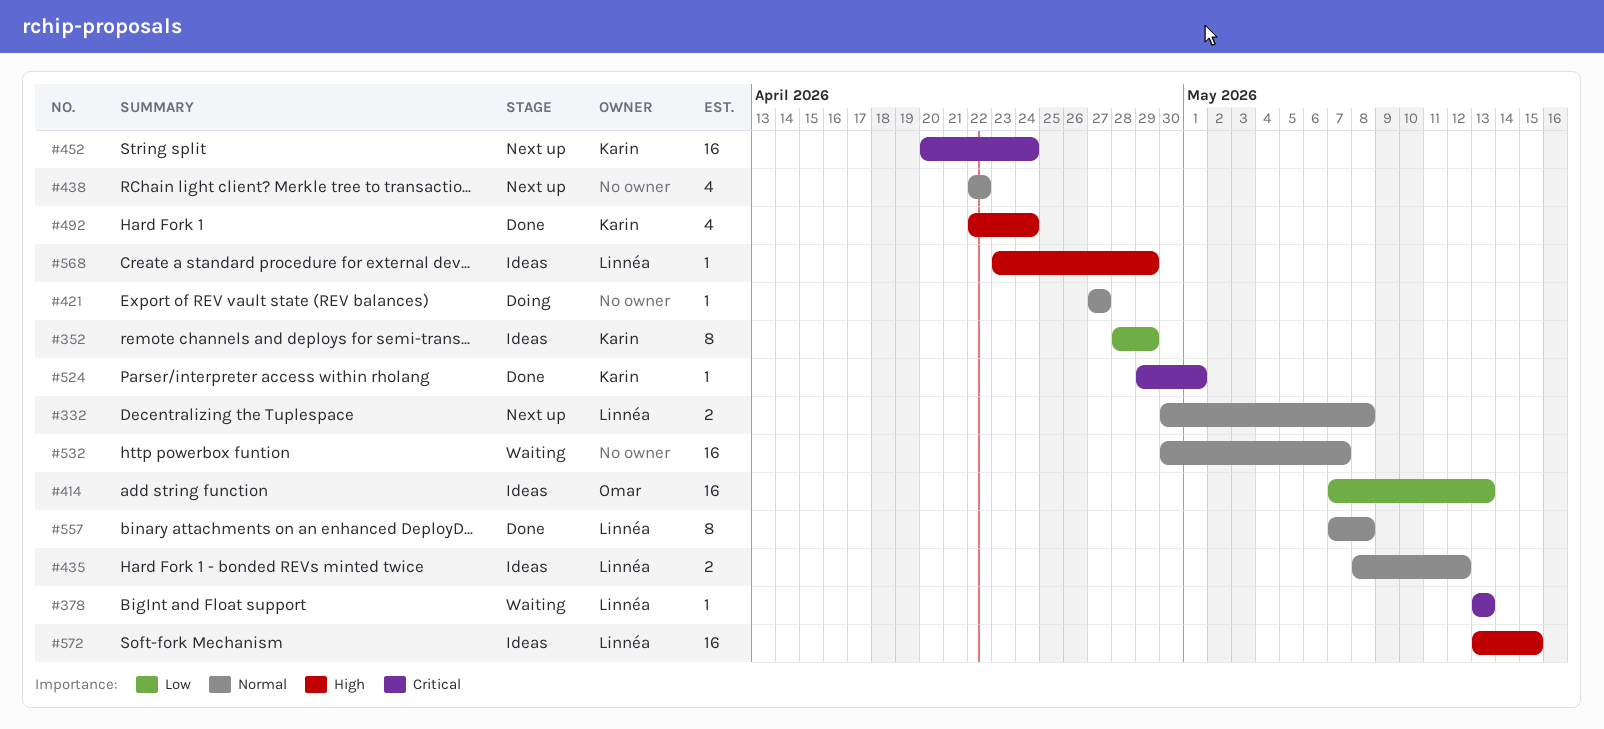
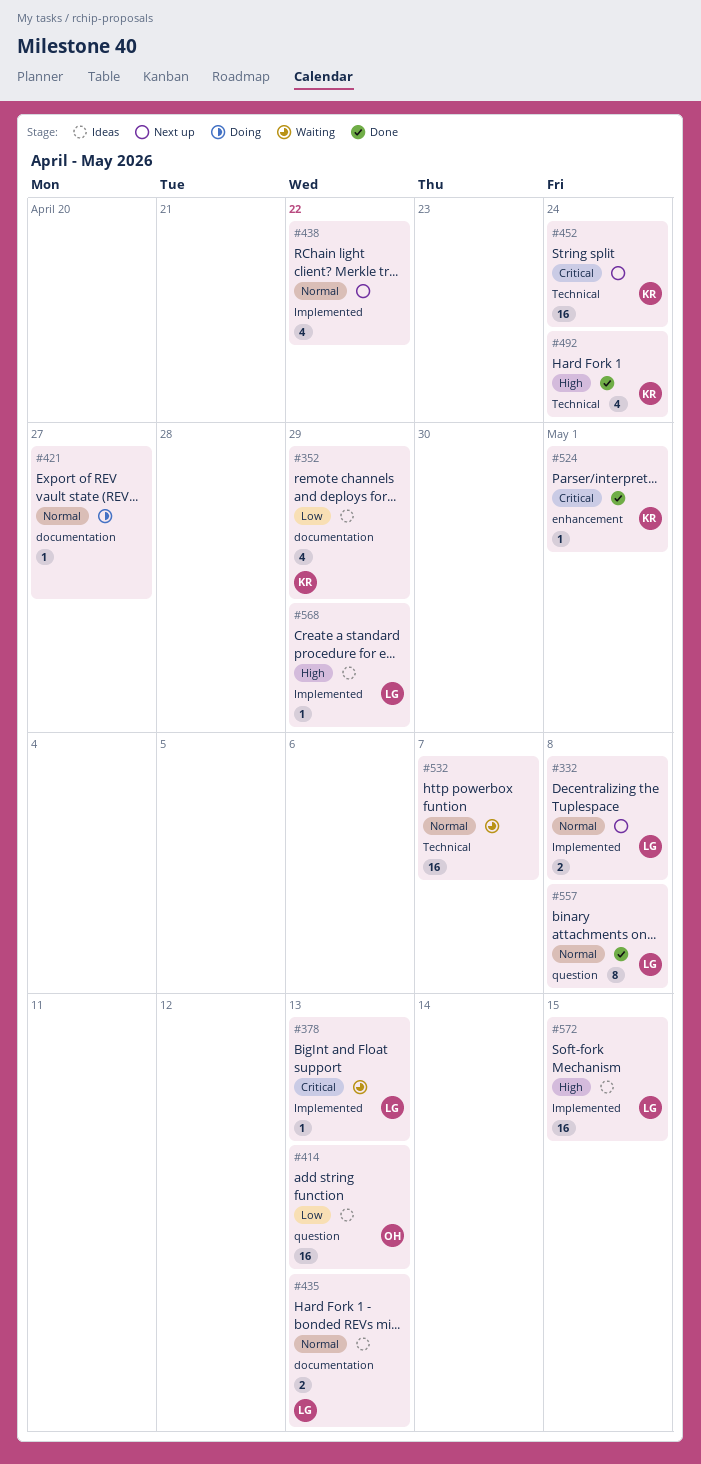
#352, estimate: 8 -> 4
#435, due: May 12 -> May 13

